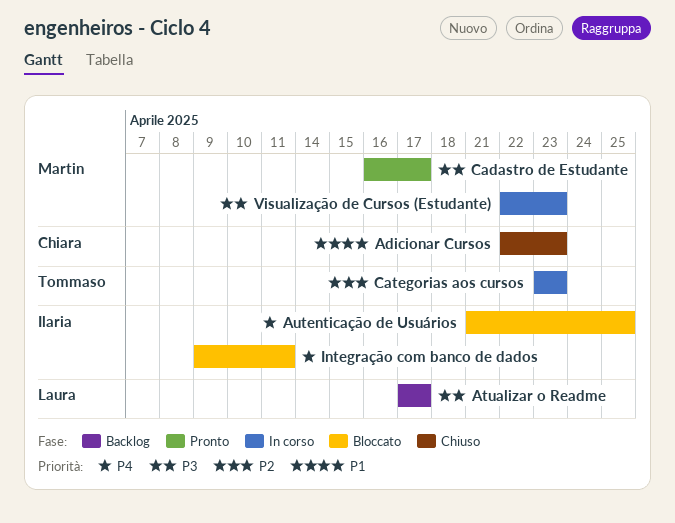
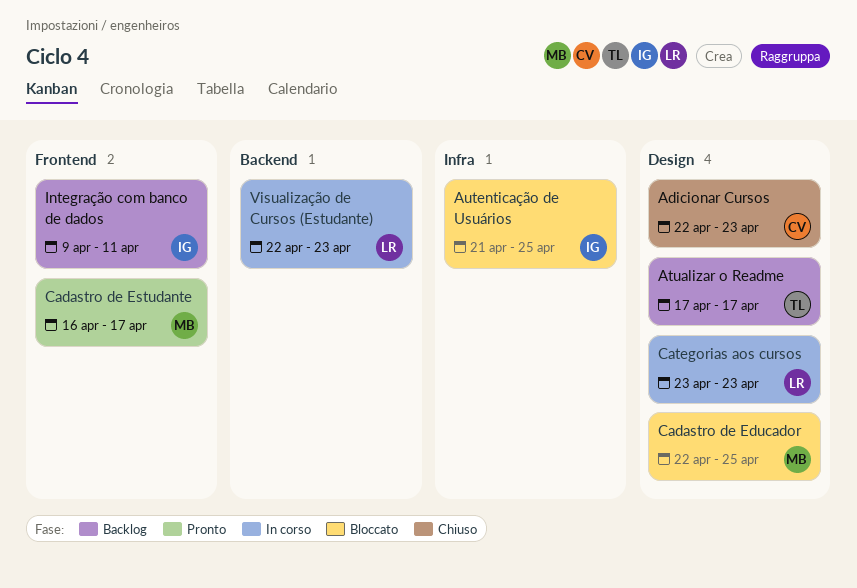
Atualizar o Readme, owner: Laura -> Tommaso
Cadastro de Educador: none -> present
Categorias aos cursos, owner: Tommaso -> Laura
Integração com banco de dados, status: Bloccato -> Backlog
Visualização de Cursos (Estudante), owner: Martin -> Laura

